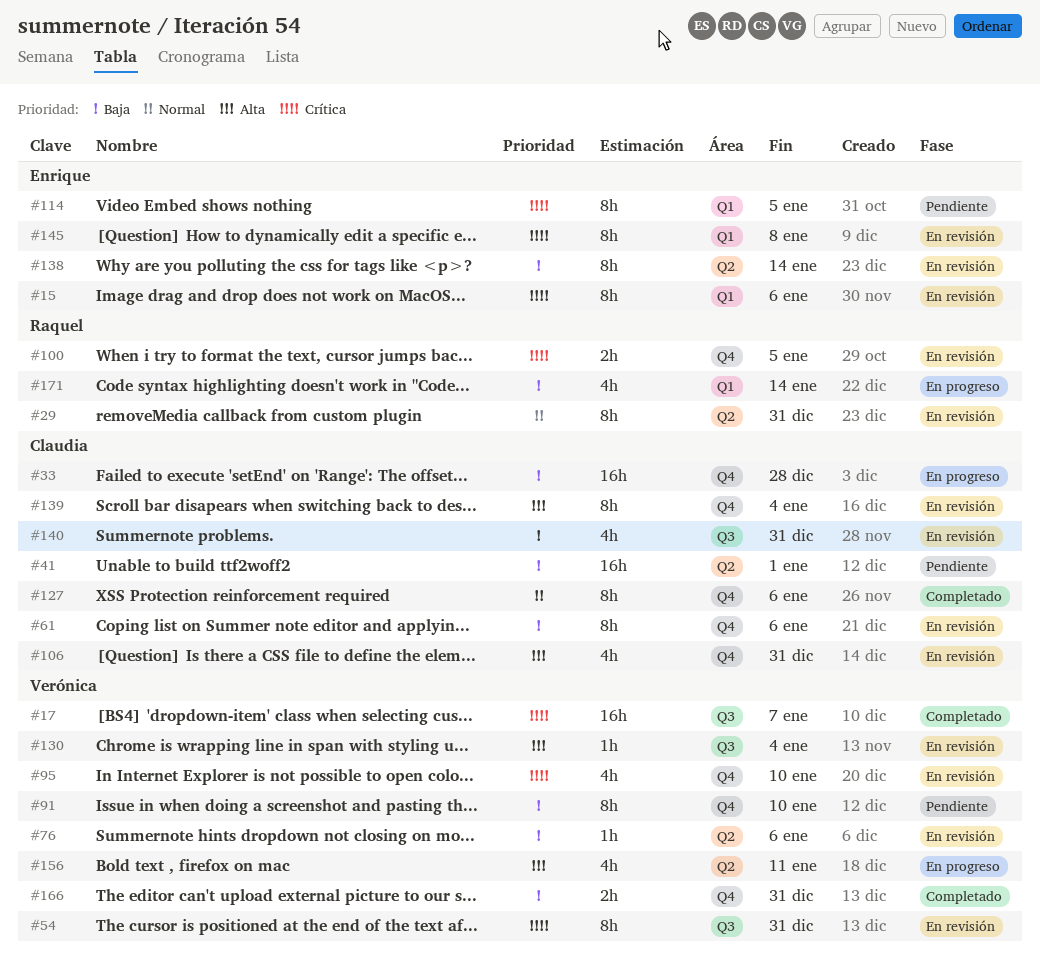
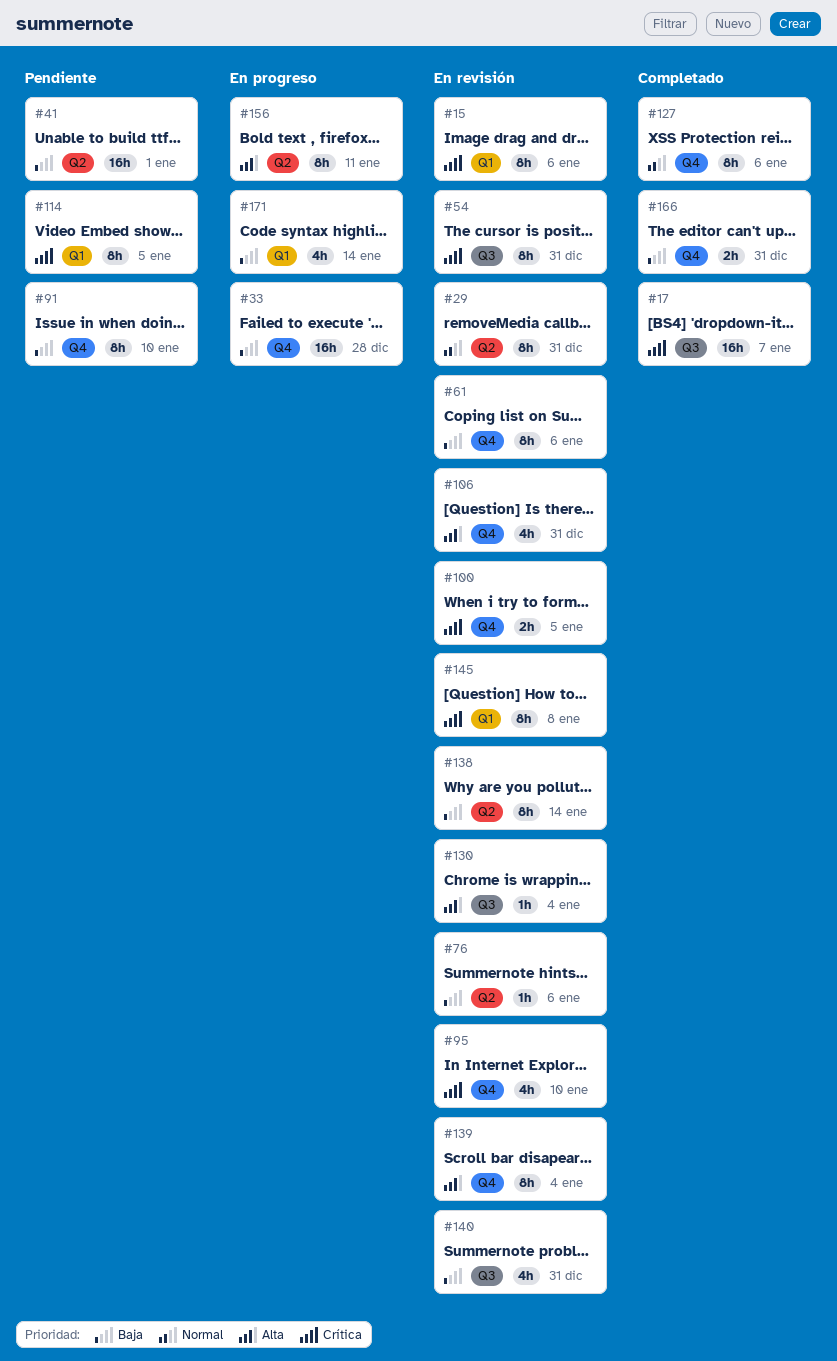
#156, estimate: 4h -> 8h

